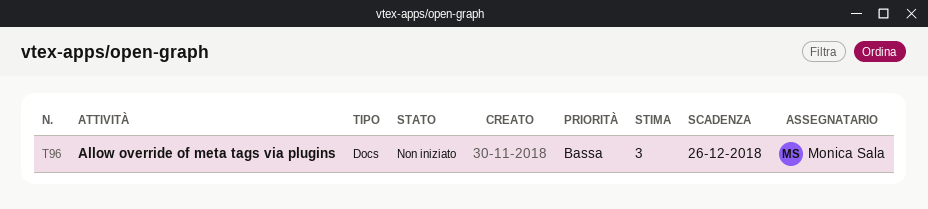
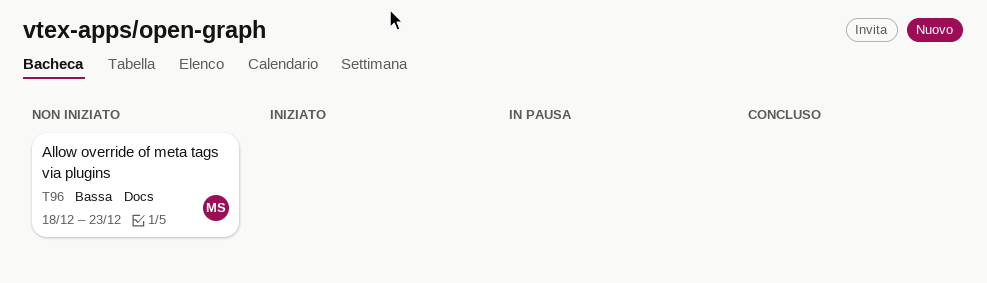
T96, due: Dec 26 -> Dec 23

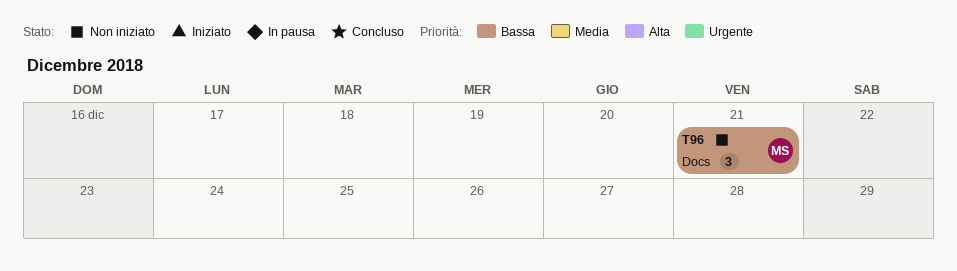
T96, due: Dec 23 -> Dec 21

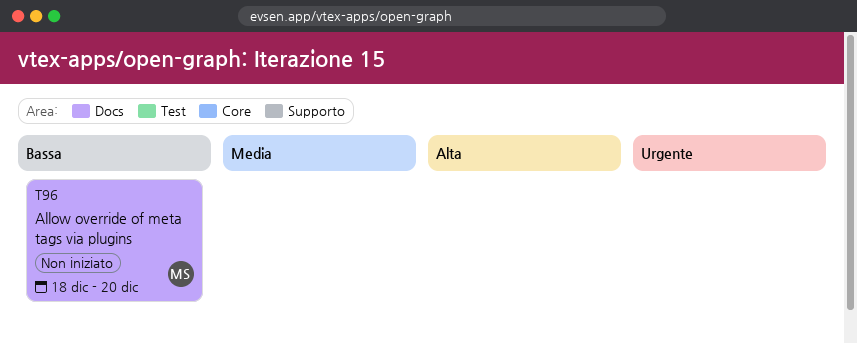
T96, due: Dec 21 -> Dec 20

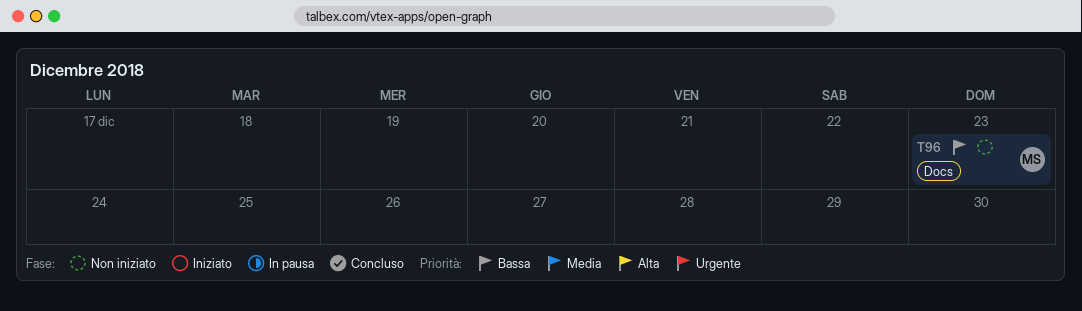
T96, due: Dec 20 -> Dec 23

